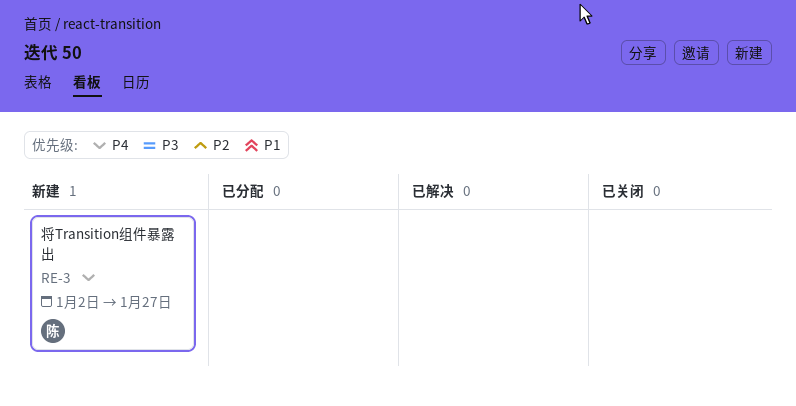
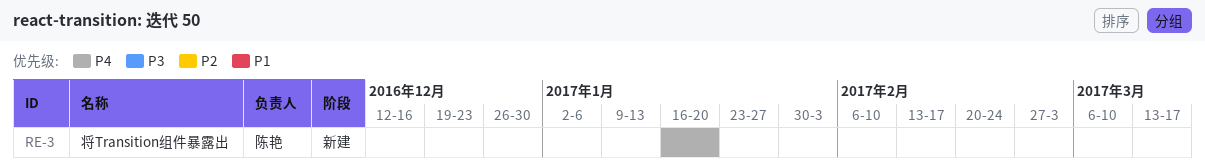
RE-3, start: Jan 2 -> Jan 16
RE-3, due: Jan 27 -> Jan 20

